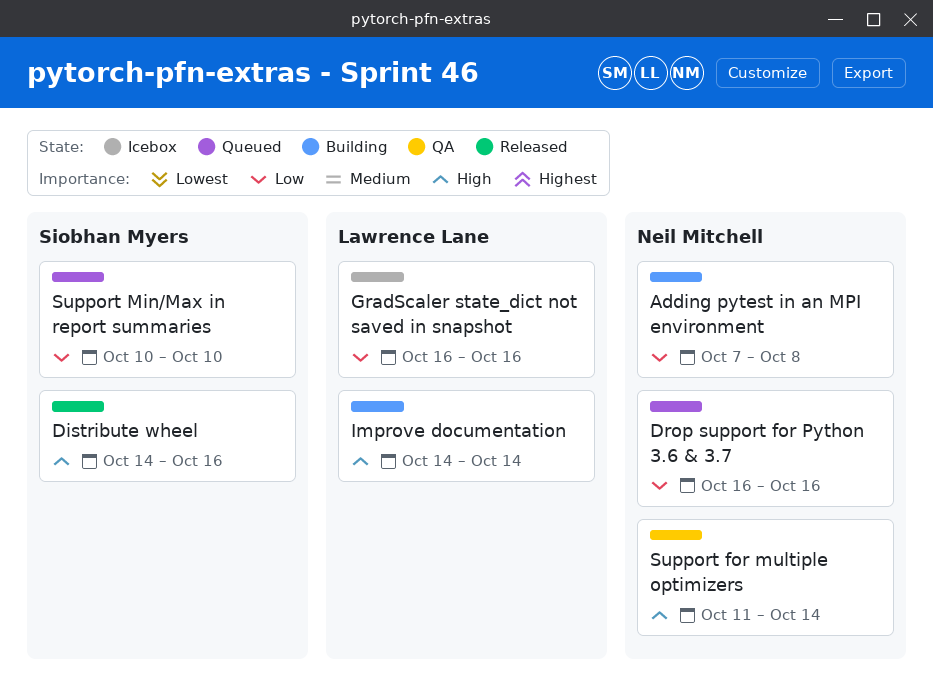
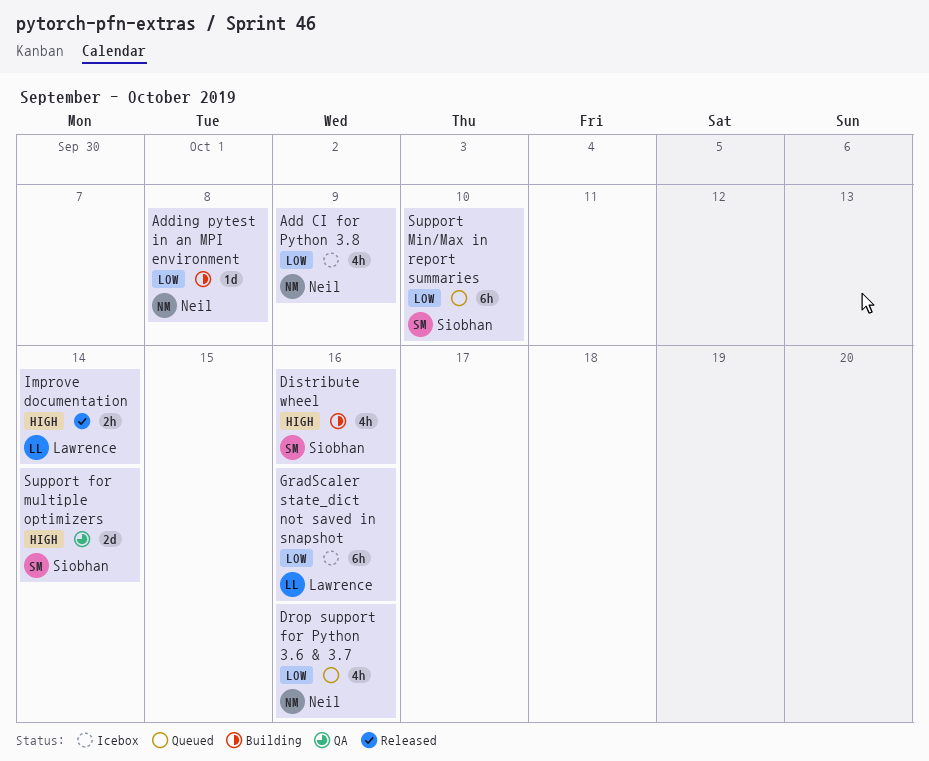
Add CI for Python 3.8: none -> present
Distribute wheel, status: Released -> Building
Improve documentation, status: Building -> Released
Support for multiple optimizers, owner: Neil Mitchell -> Siobhan Myers

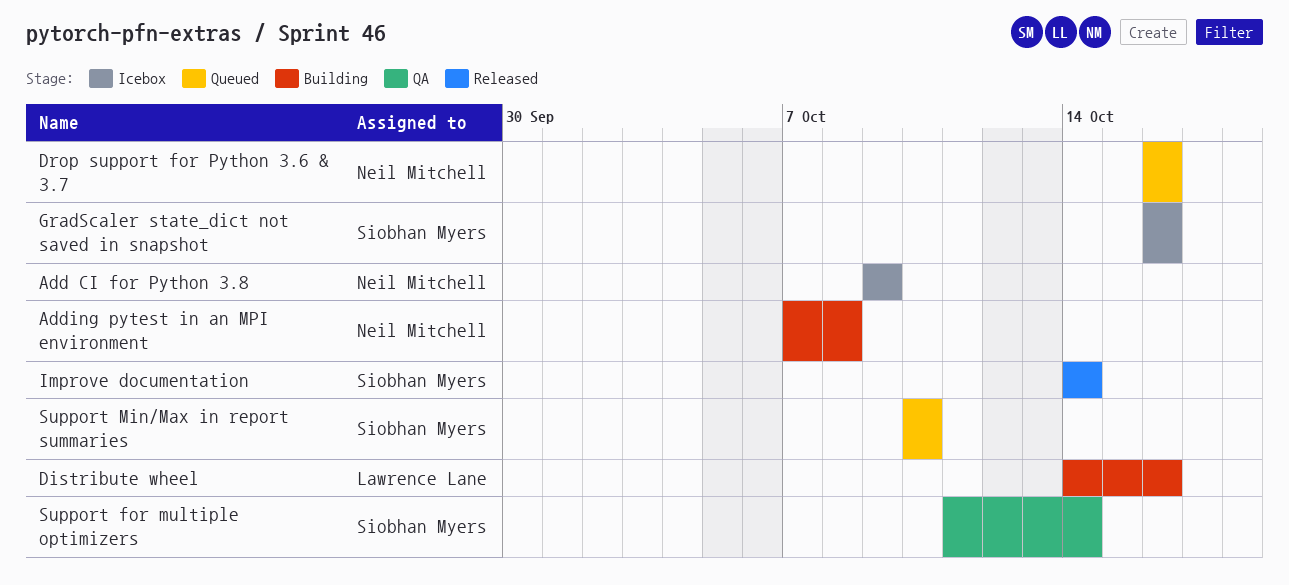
Distribute wheel, owner: Siobhan Myers -> Lawrence Lane
GradScaler state_dict not saved in snapshot, owner: Lawrence Lane -> Siobhan Myers
Improve documentation, owner: Lawrence Lane -> Siobhan Myers

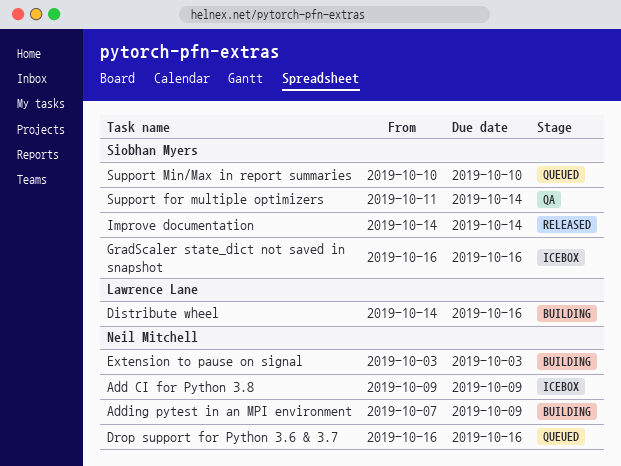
Adding pytest in an MPI environment, due: Oct 8 -> Oct 9
Extension to pause on signal: none -> present

